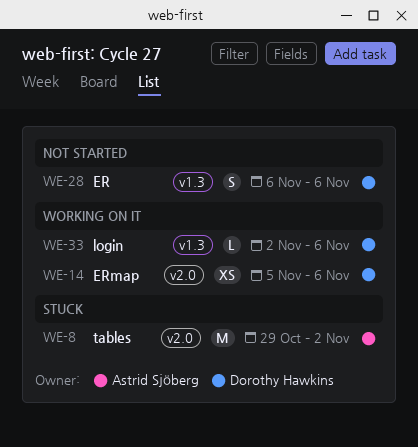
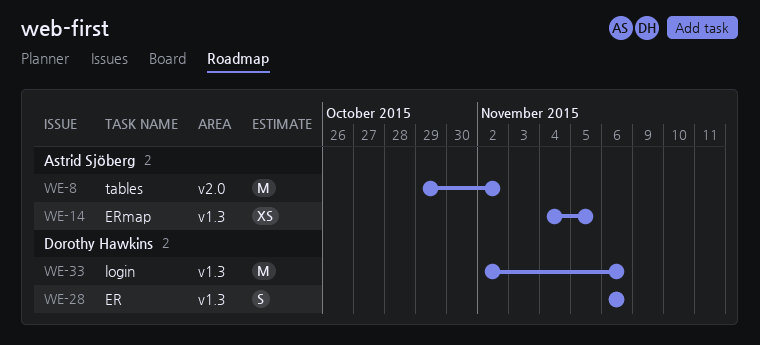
WE-14, owner: Dorothy Hawkins -> Astrid Sjöberg
WE-14, label: v2.0 -> v1.3
WE-14, start: Nov 5 -> Nov 4
WE-14, due: Nov 6 -> Nov 5
WE-33, estimate: L -> M

